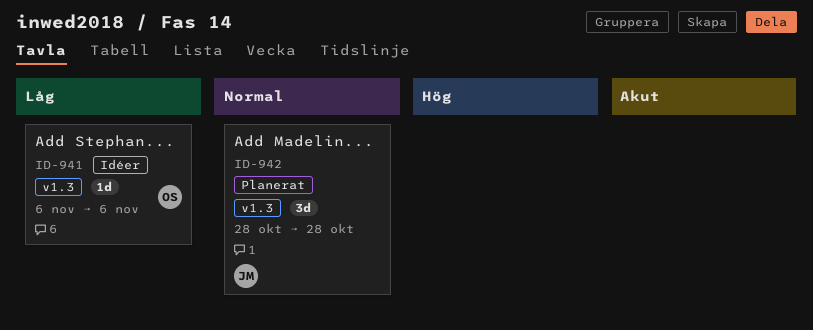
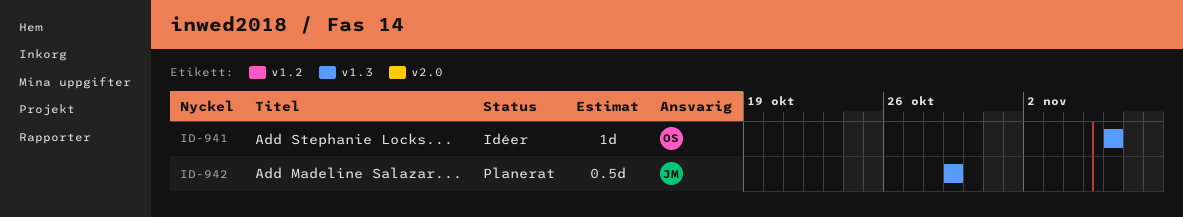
ID-942, estimate: 3d -> 0.5d
ID-942, start: Oct 28 -> Oct 29
ID-942, due: Oct 28 -> Oct 29

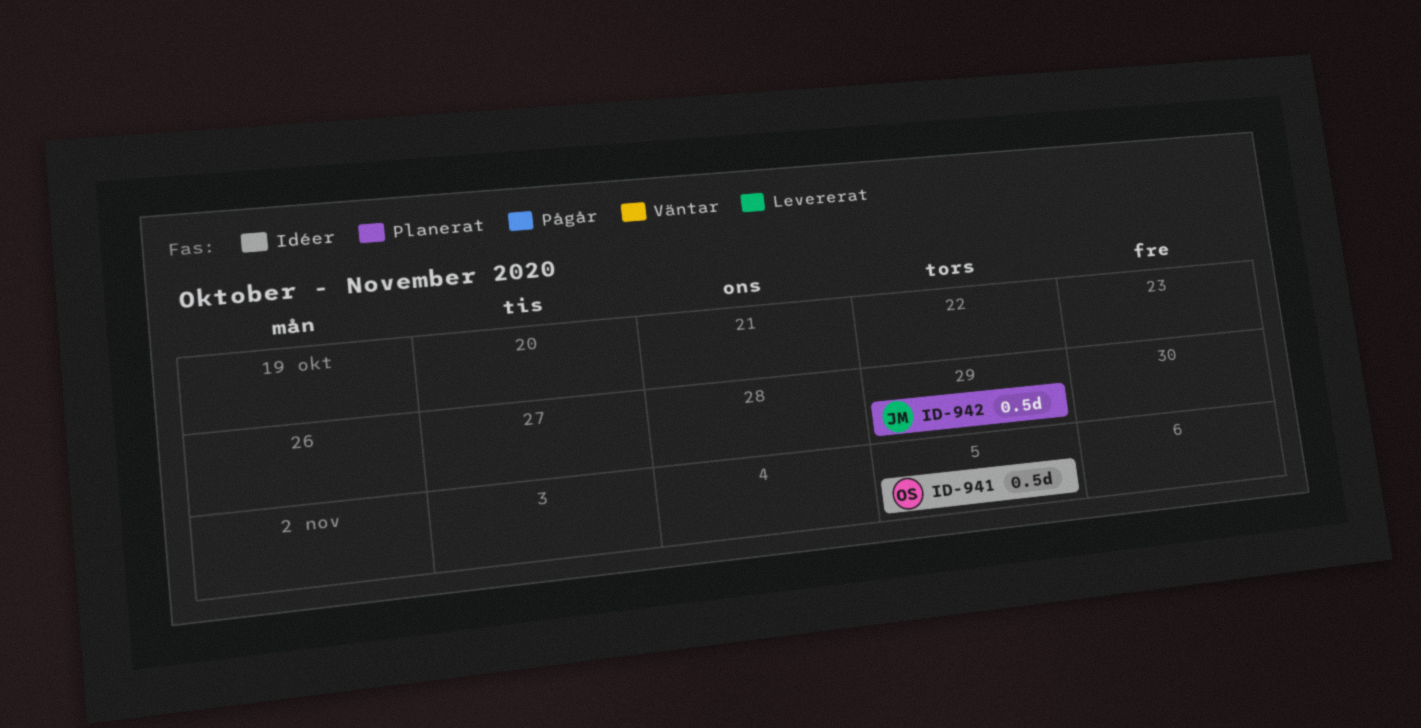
ID-941, estimate: 1d -> 0.5d
ID-941, start: Nov 6 -> Nov 5
ID-941, due: Nov 6 -> Nov 5

